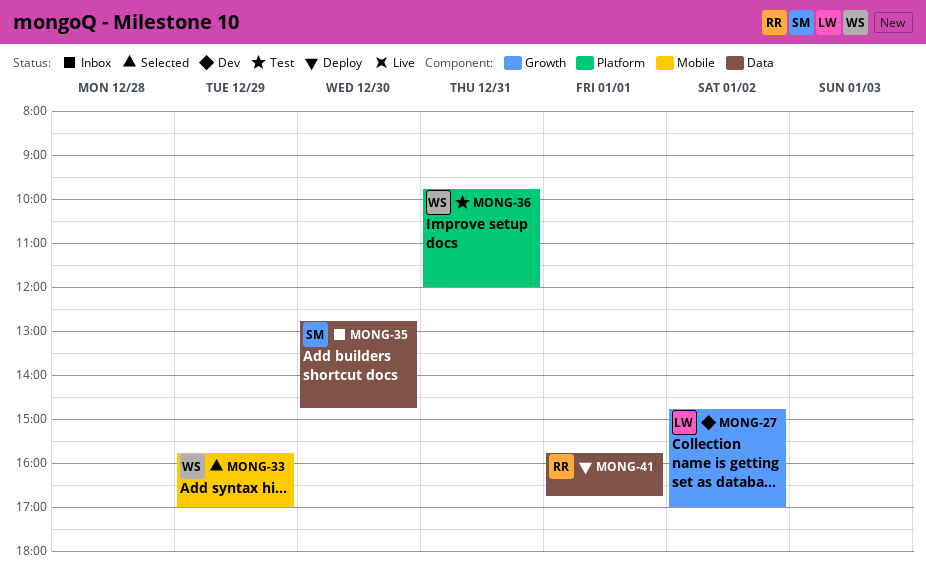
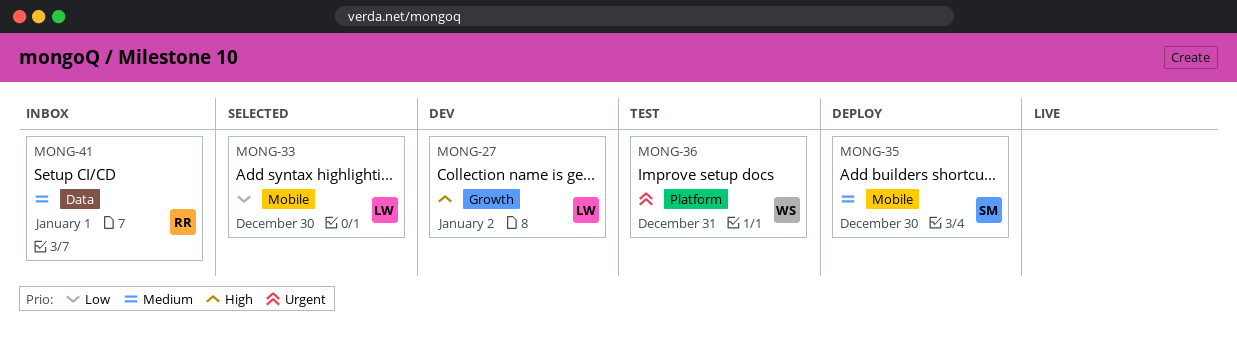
MONG-33, owner: WS -> LW
MONG-33, day: Dec 29 -> Dec 30
MONG-35, status: Inbox -> Deploy
MONG-35, label: Data -> Mobile
MONG-41, status: Deploy -> Inbox

